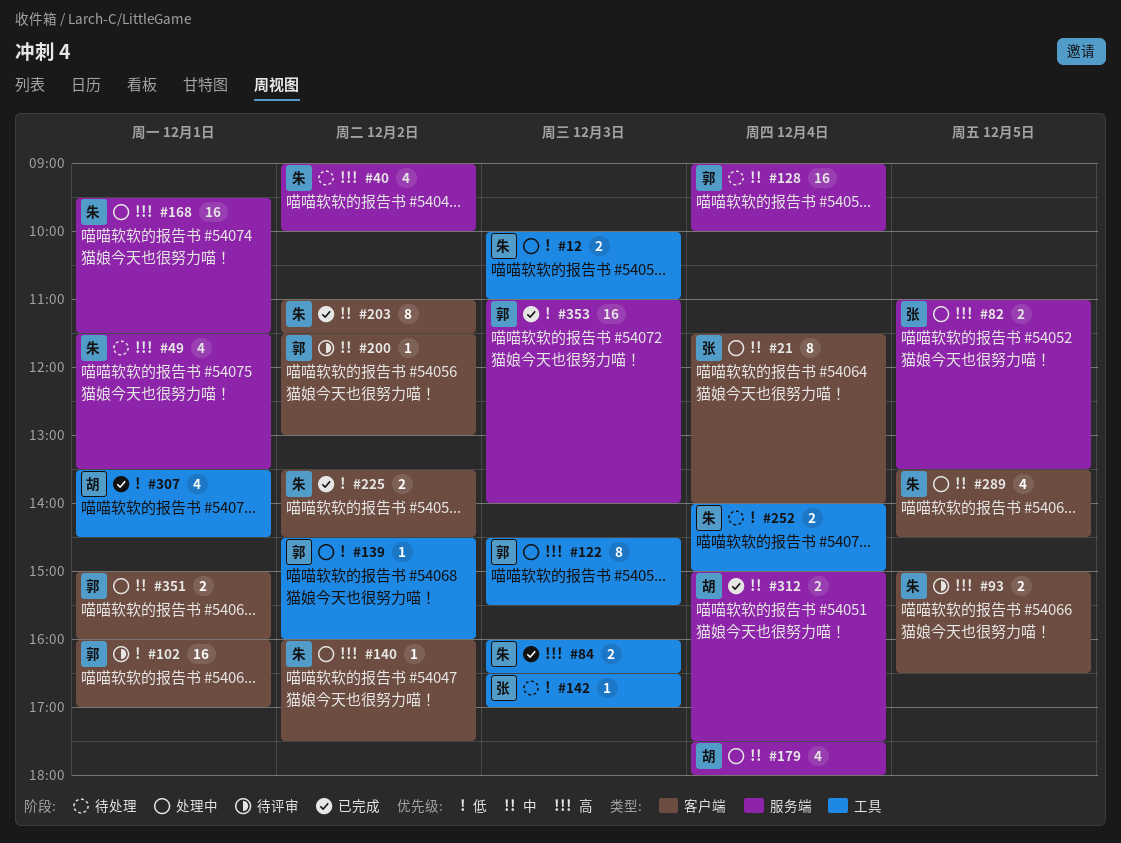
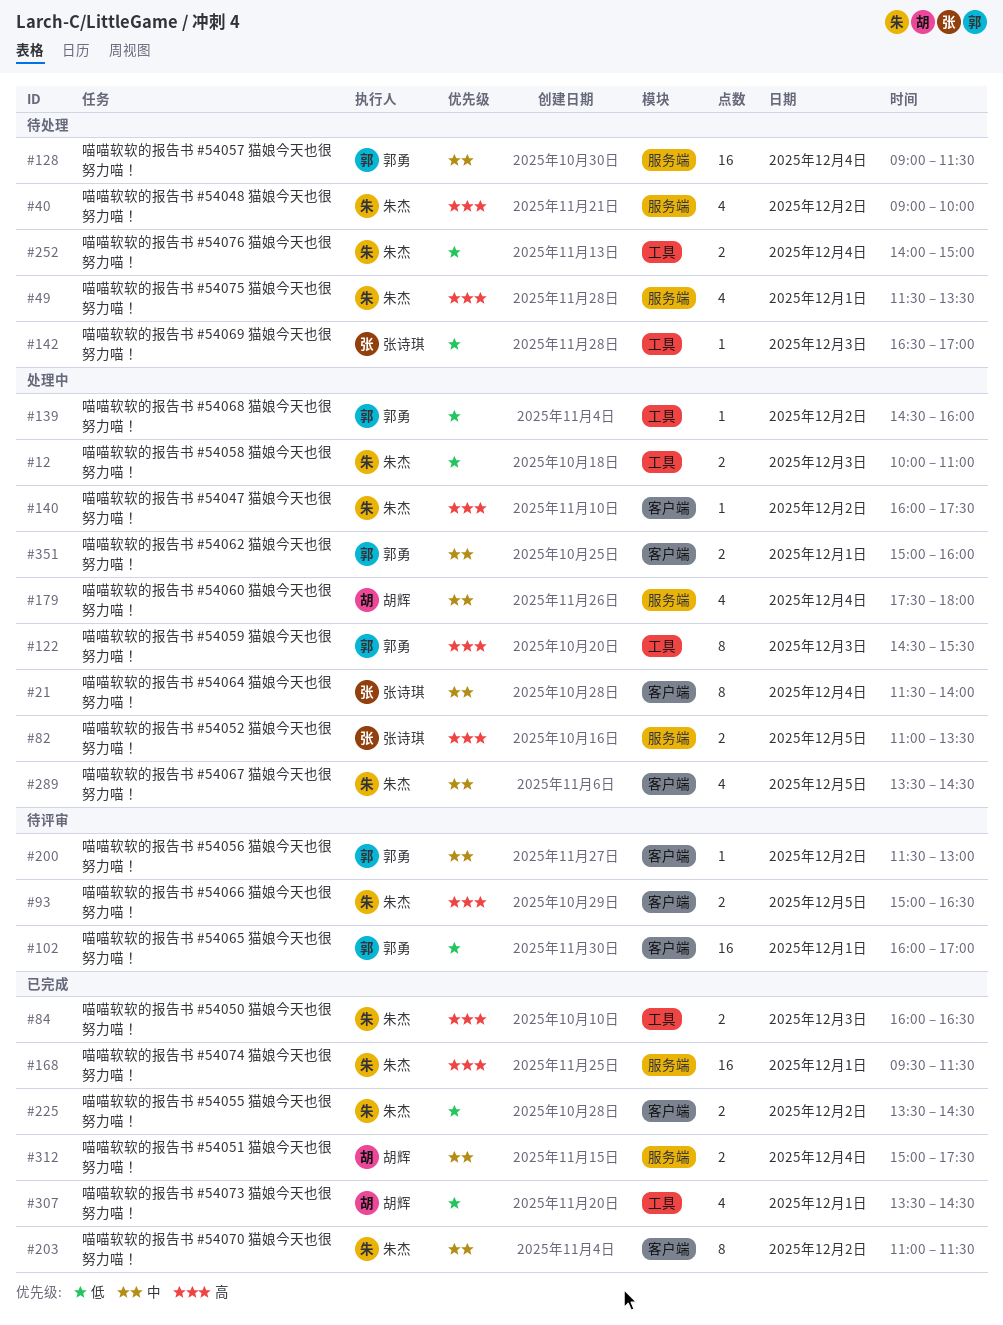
#128, ends: 10:00 -> 11:30
#168, status: 处理中 -> 已完成
#353: present -> none

